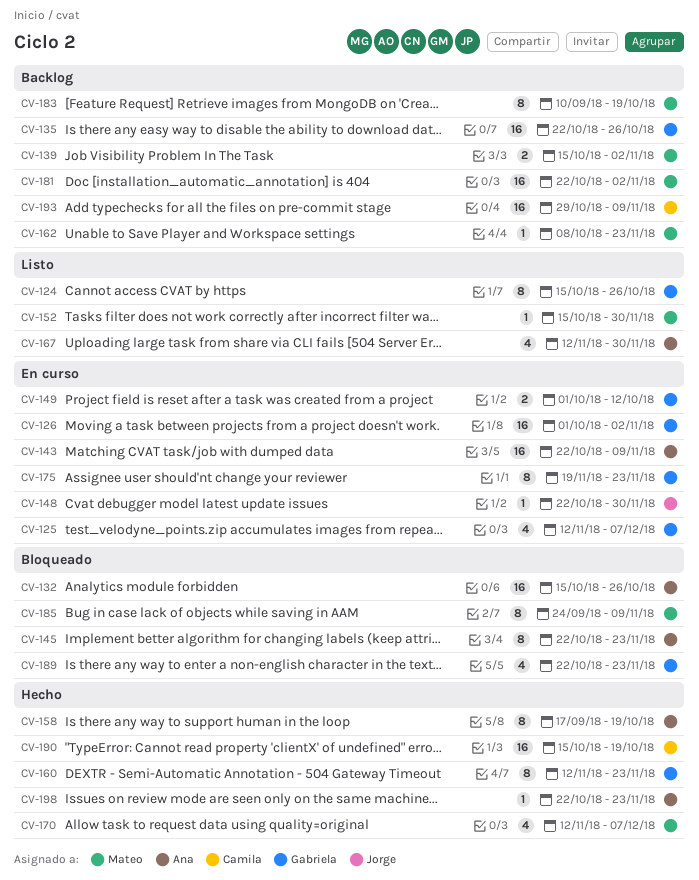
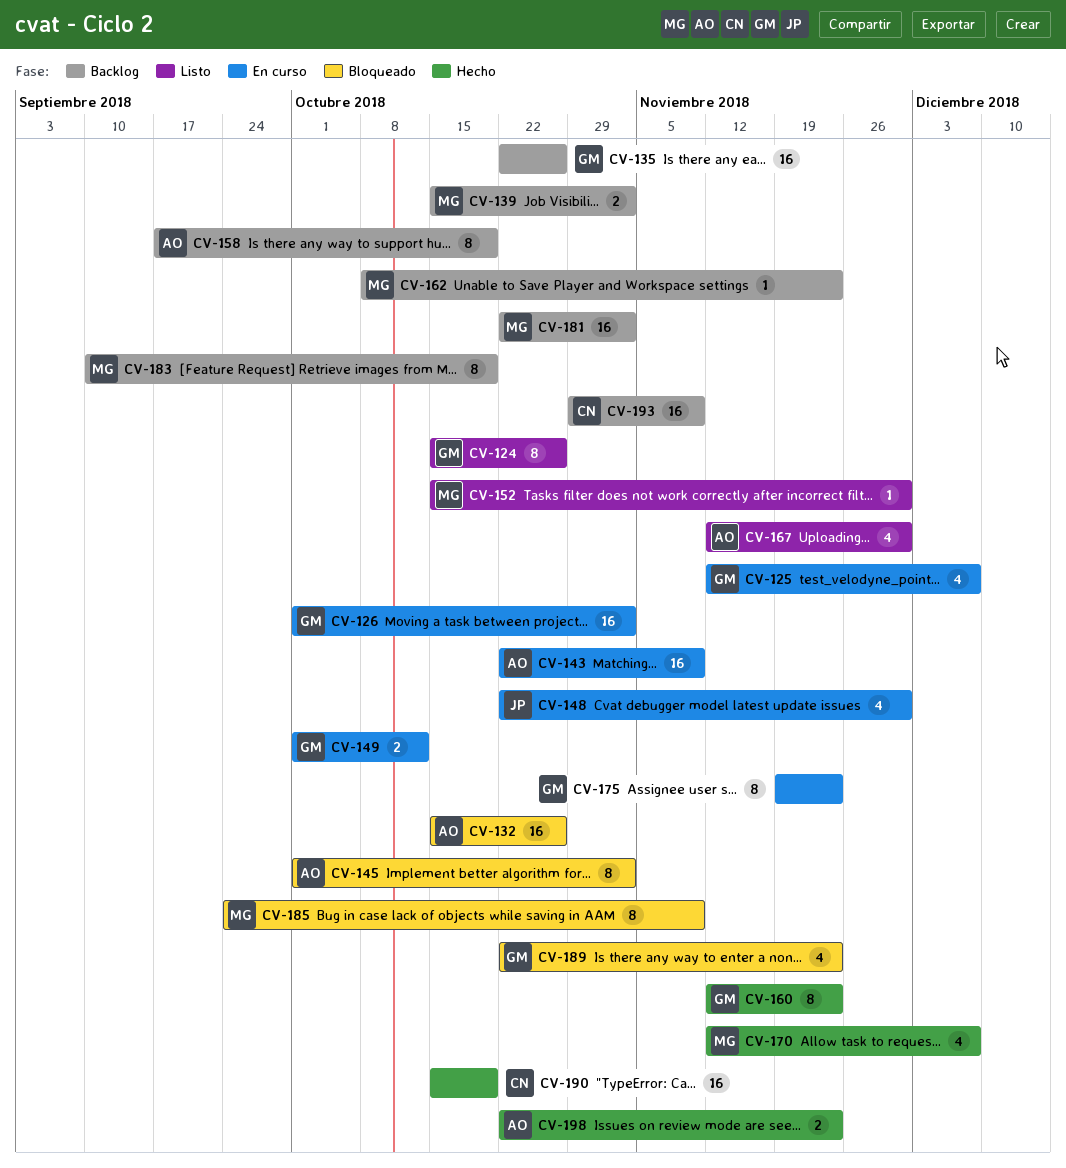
CV-145, start: Oct 22 -> Oct 1
CV-145, due: Nov 23 -> Nov 2
CV-148, estimate: 1 -> 4
CV-158, status: Hecho -> Backlog
CV-198, estimate: 1 -> 2

